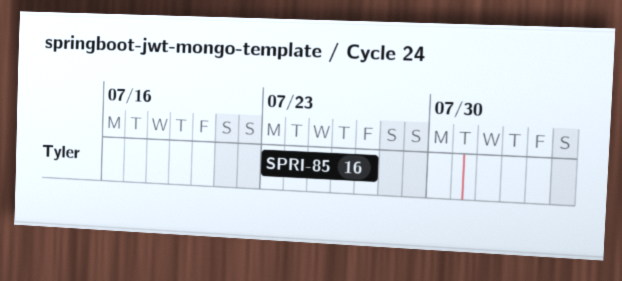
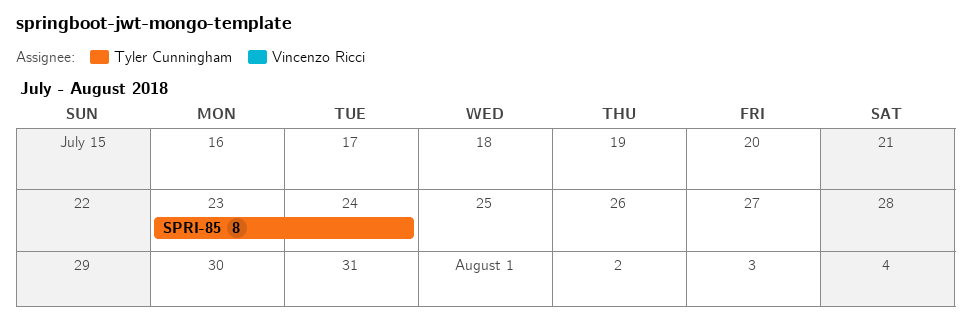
SPRI-85, estimate: 16 -> 8
SPRI-85, due: Jul 27 -> Jul 24

